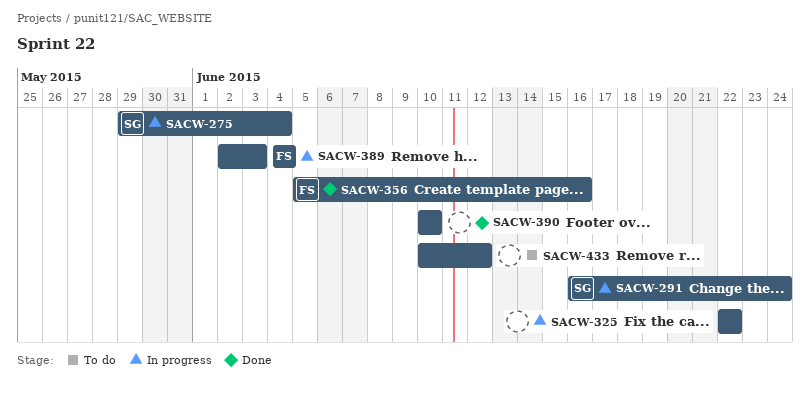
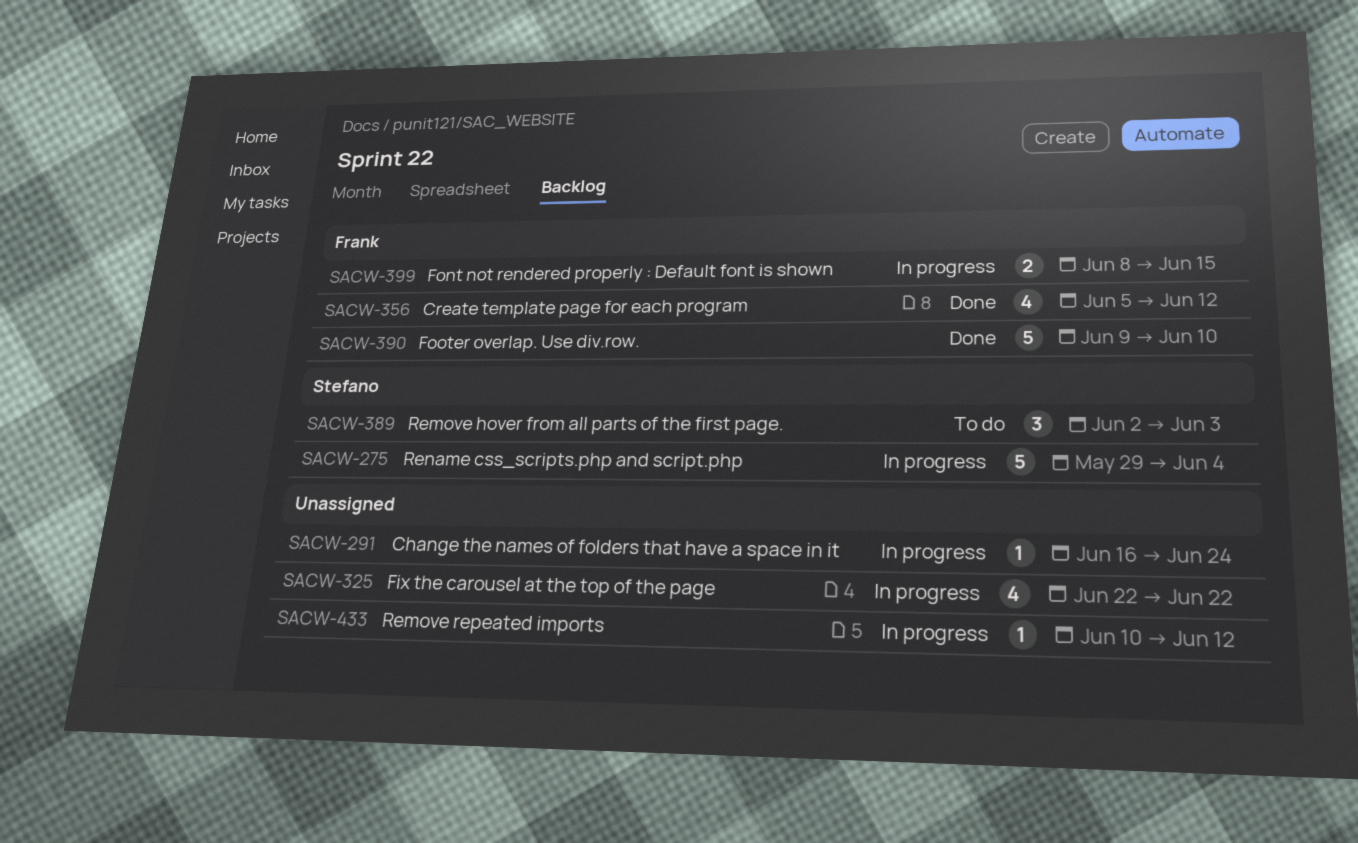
SACW-291, owner: Stefano -> none
SACW-356, due: Jun 16 -> Jun 12
SACW-389, status: In progress -> To do
SACW-389, owner: Frank -> Stefano
SACW-390, owner: none -> Frank
SACW-390, start: Jun 10 -> Jun 9
SACW-399: none -> present
SACW-433, status: To do -> In progress

